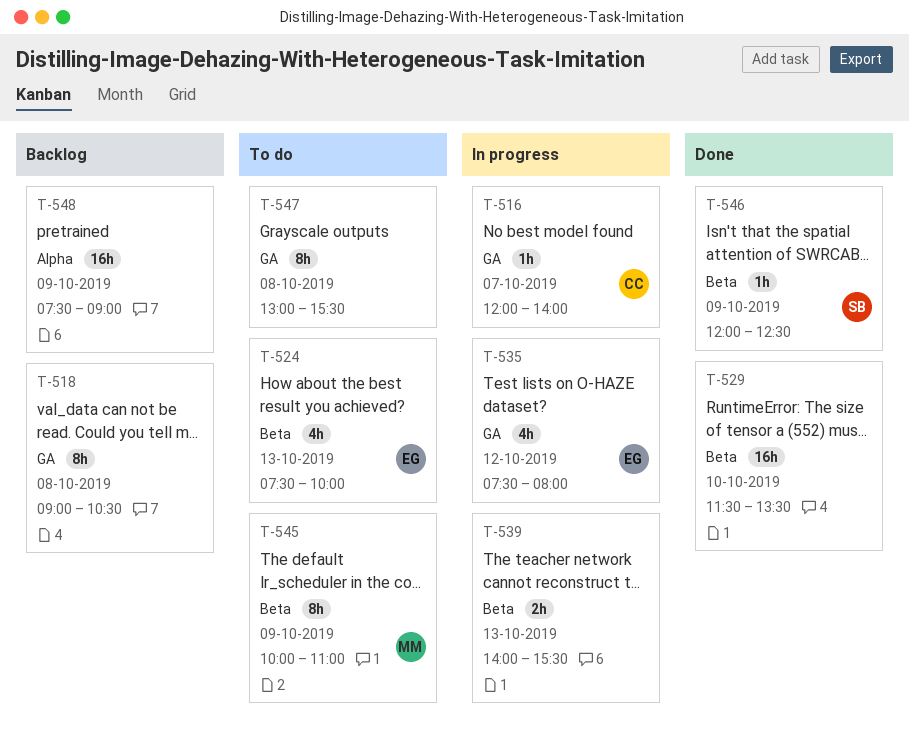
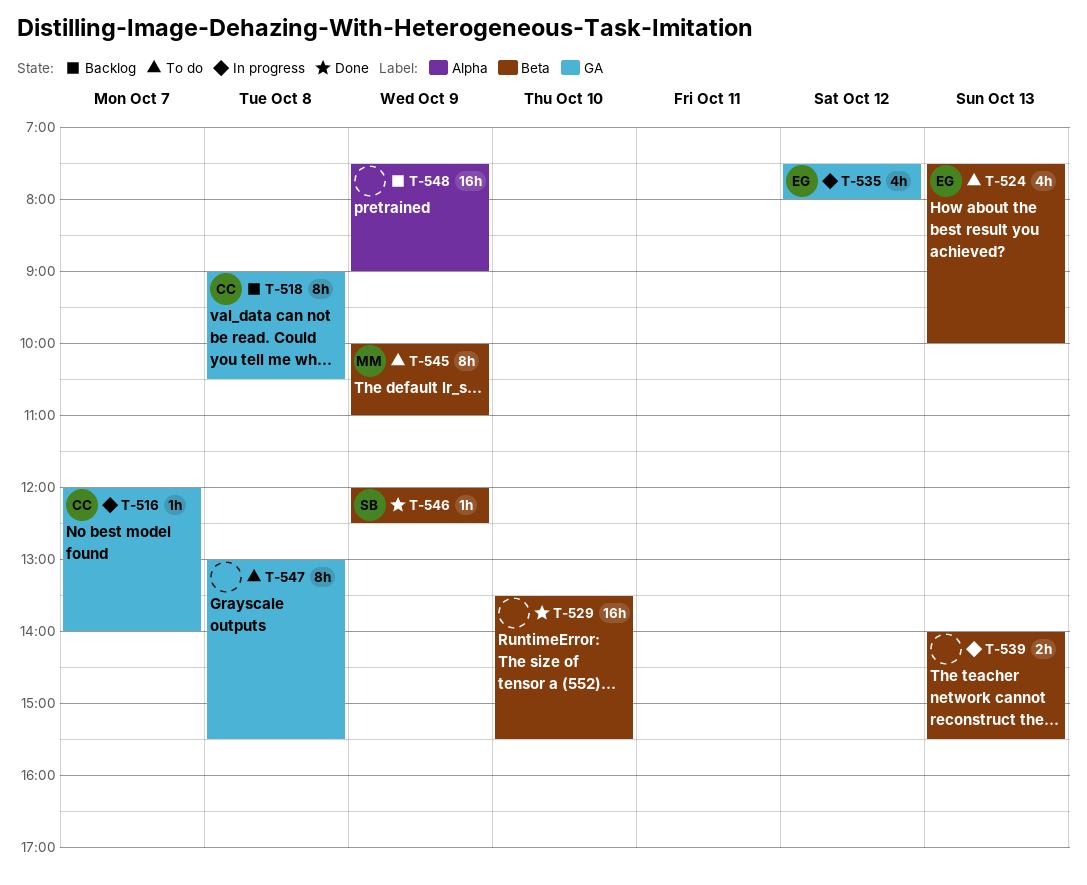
T-518, owner: none -> CC
T-529, begins: 11:30 -> 13:30
T-529, ends: 13:30 -> 15:30

